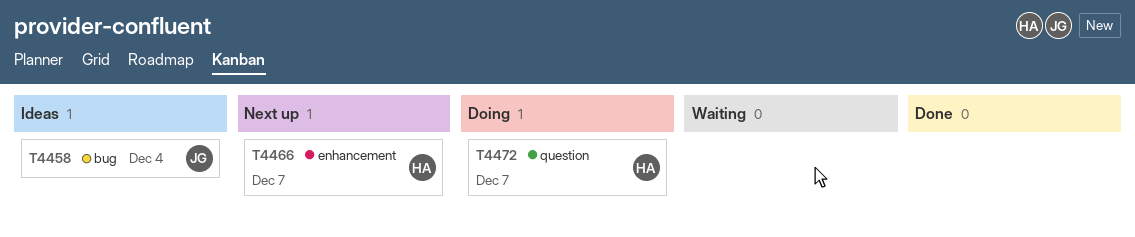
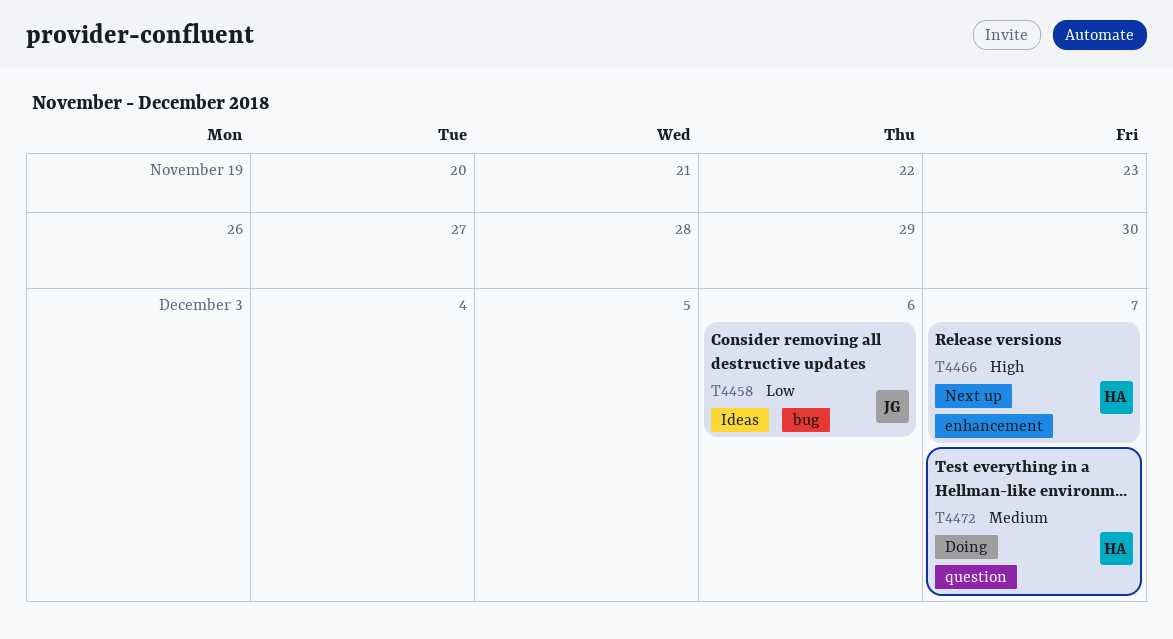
T4458, due: Dec 4 -> Dec 6

